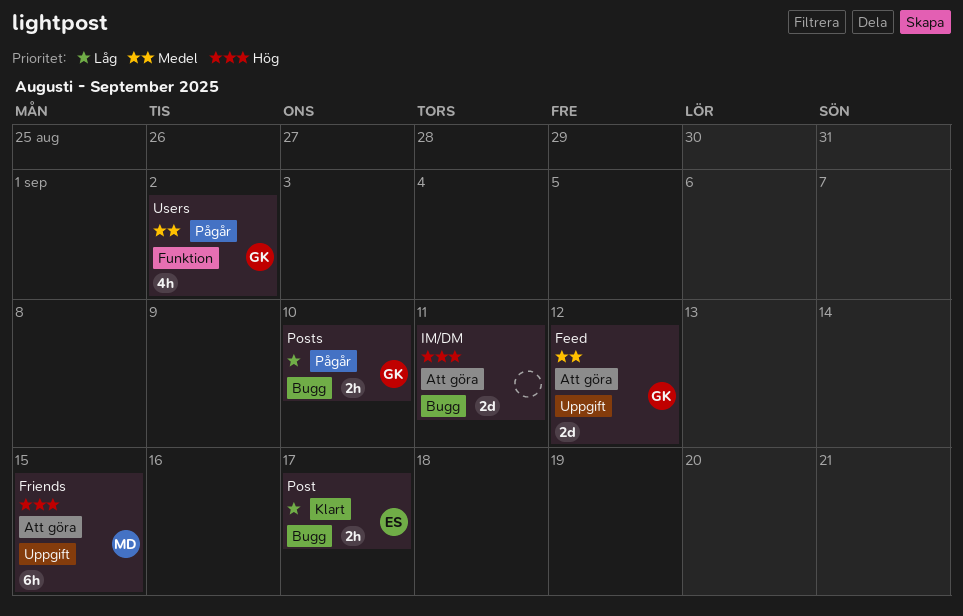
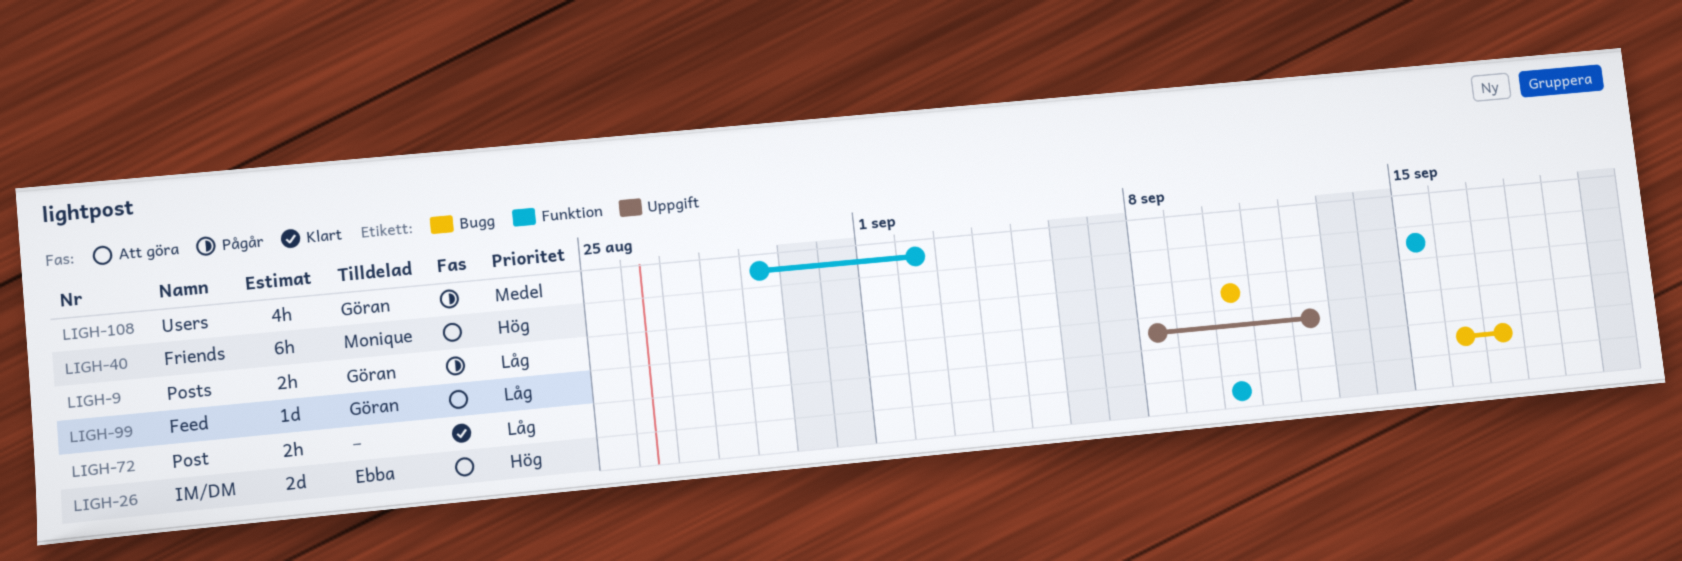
Feed, priority: Medel -> Låg
Feed, estimate: 2d -> 1d
Friends, label: Uppgift -> Funktion
IM/DM, owner: none -> Ebba
IM/DM, label: Bugg -> Funktion
IM/DM, due: Sep 11 -> Sep 10
Post, owner: Ebba -> none

